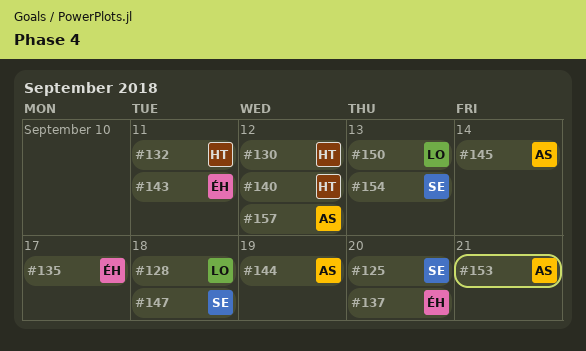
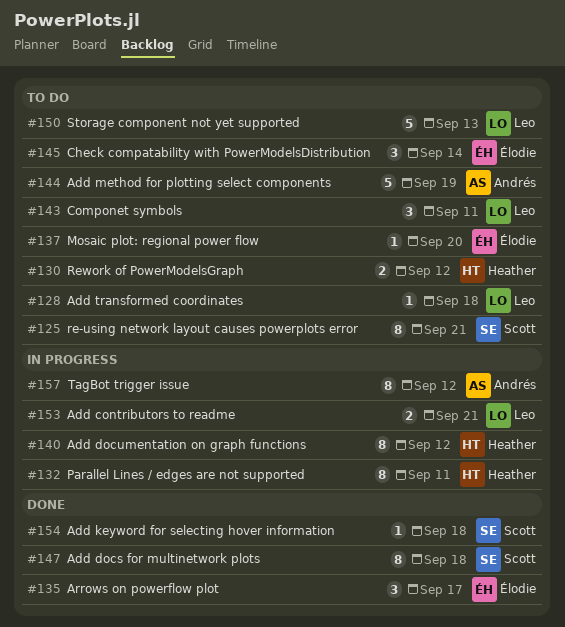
#125, due: Sep 20 -> Sep 21
#143, owner: Élodie -> Leo
#145, owner: Andrés -> Élodie
#153, owner: Andrés -> Leo
#154, due: Sep 13 -> Sep 18

